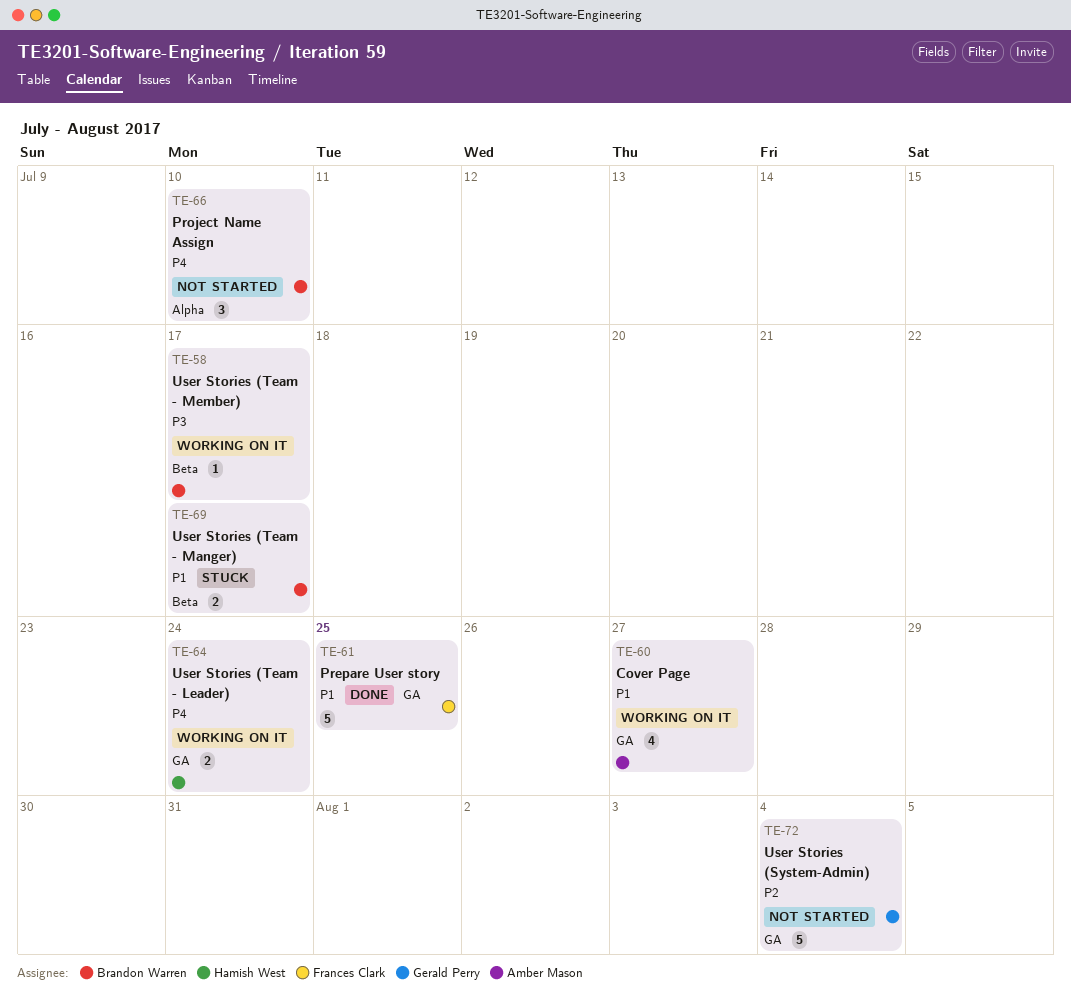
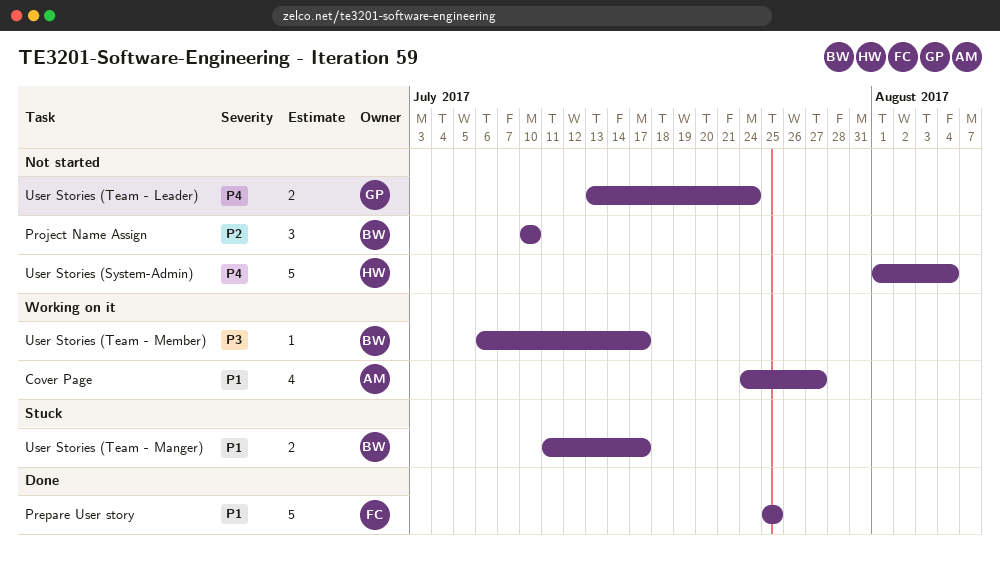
Project Name Assign, priority: P4 -> P2
User Stories (System-Admin), owner: Gerald Perry -> Hamish West
User Stories (System-Admin), priority: P2 -> P4
User Stories (Team - Leader), status: Working on it -> Not started
User Stories (Team - Leader), owner: Hamish West -> Gerald Perry

